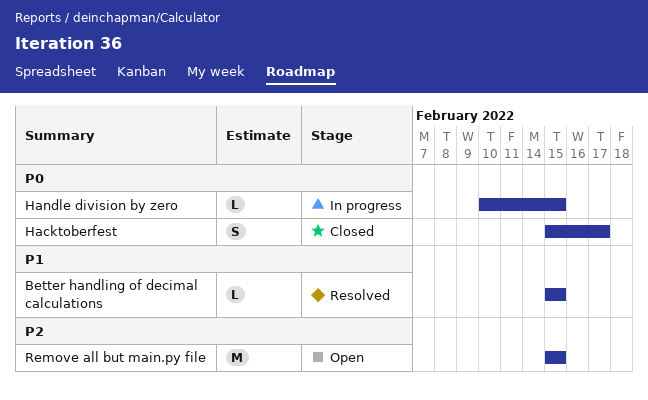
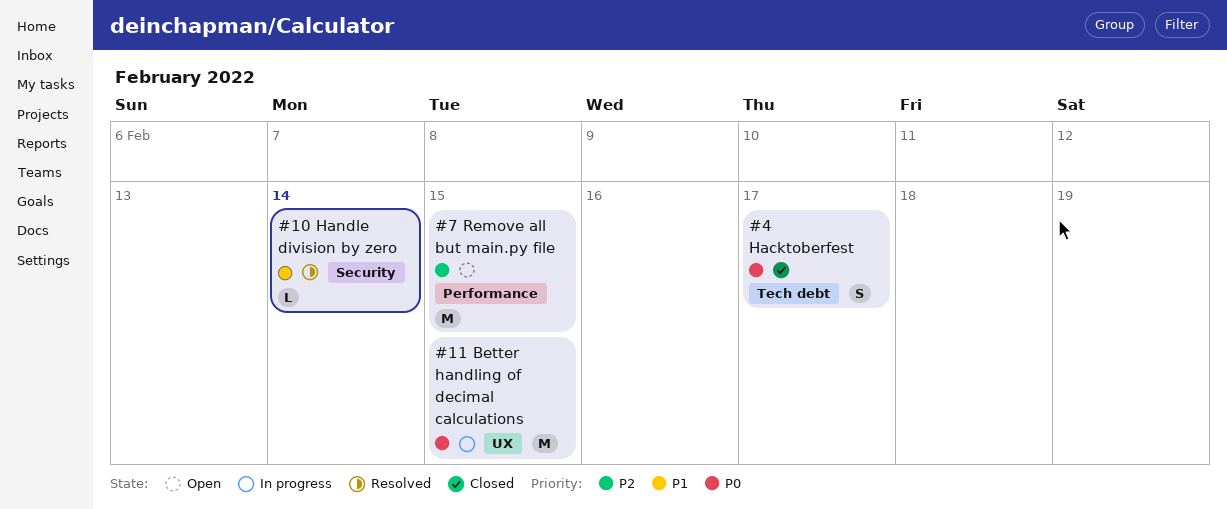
Better handling of decimal calculations, status: Resolved -> In progress
Better handling of decimal calculations, priority: P1 -> P0
Better handling of decimal calculations, estimate: L -> M
Handle division by zero, status: In progress -> Resolved
Handle division by zero, priority: P0 -> P1
Handle division by zero, due: Feb 15 -> Feb 14

